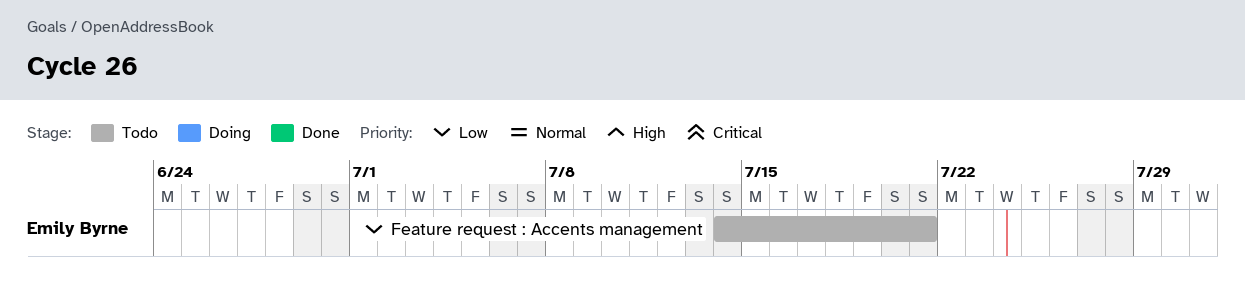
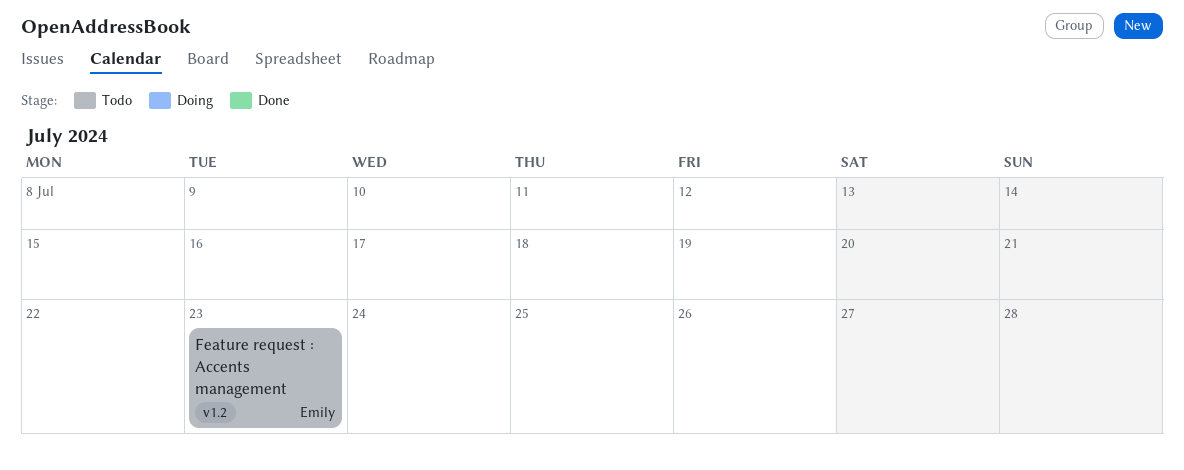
Feature request : Accents management, due: Jul 21 -> Jul 23

